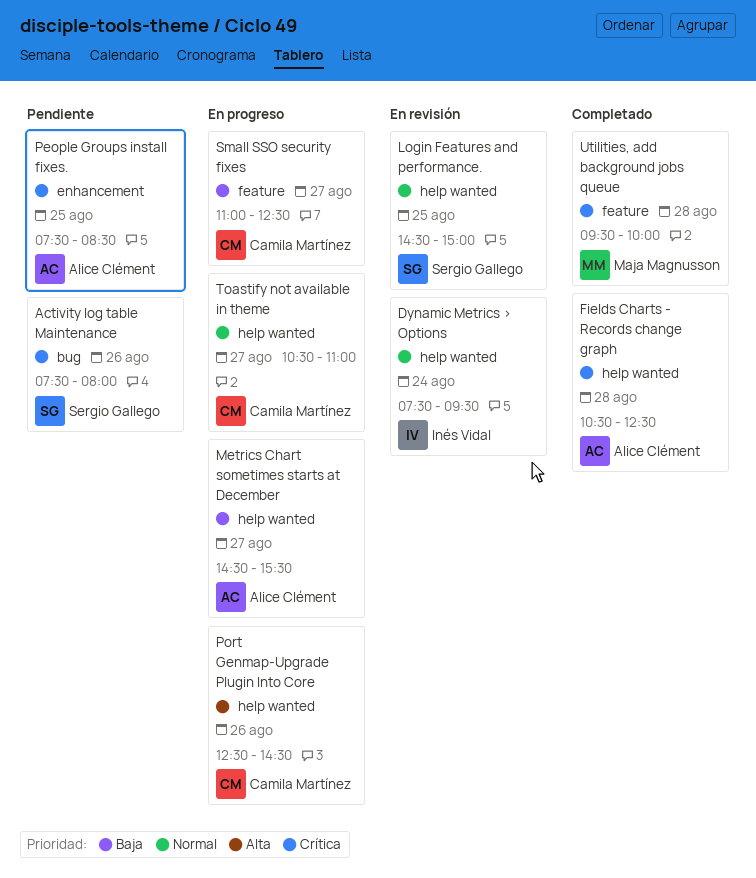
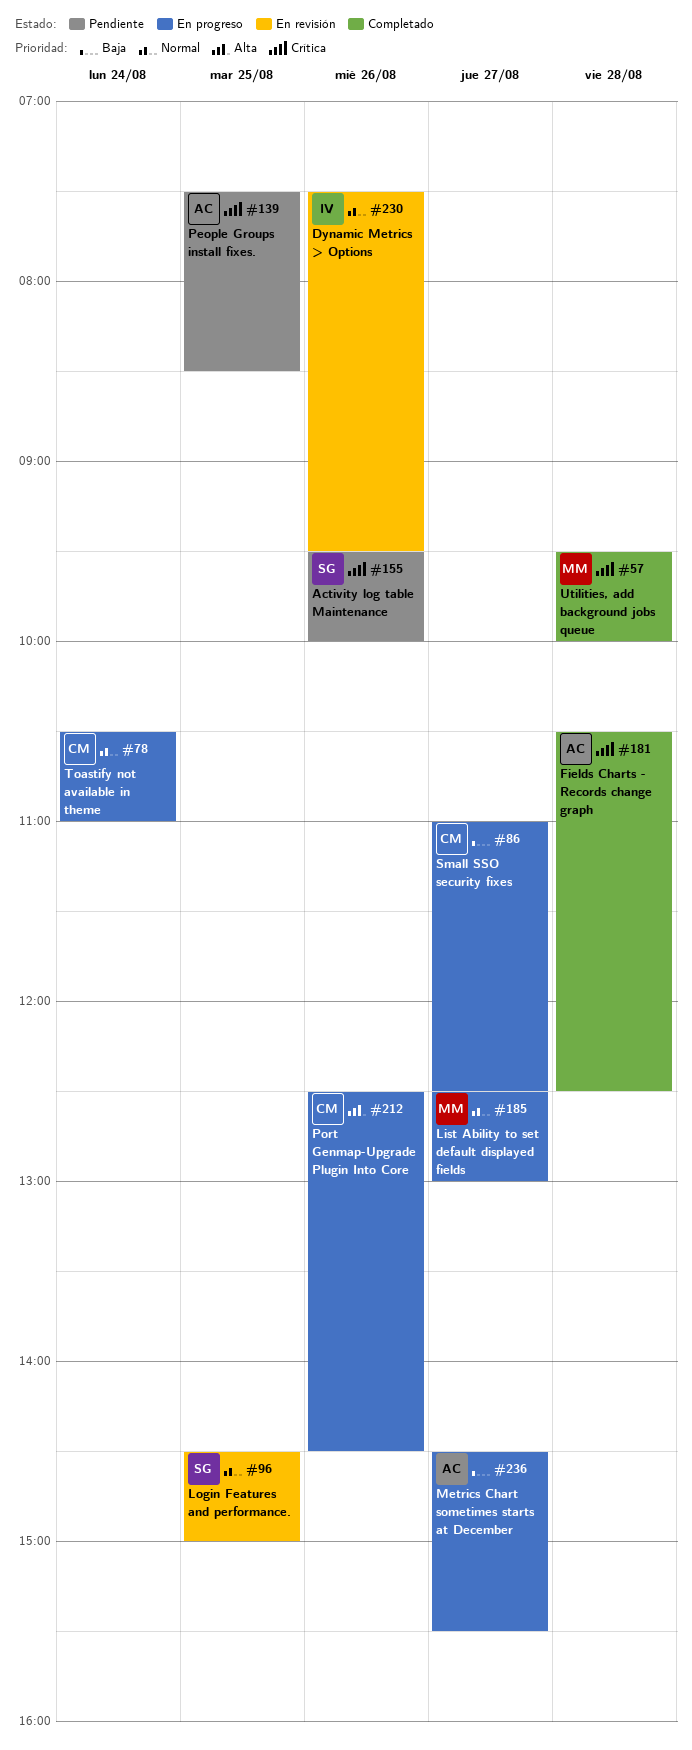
Activity log table Maintenance, begins: 07:30 -> 09:30
Activity log table Maintenance, ends: 08:00 -> 10:00
Dynamic Metrics > Options, day: Aug 24 -> Aug 26
List Ability to set default displayed fields: none -> present
Toastify not available in theme, day: Aug 27 -> Aug 24

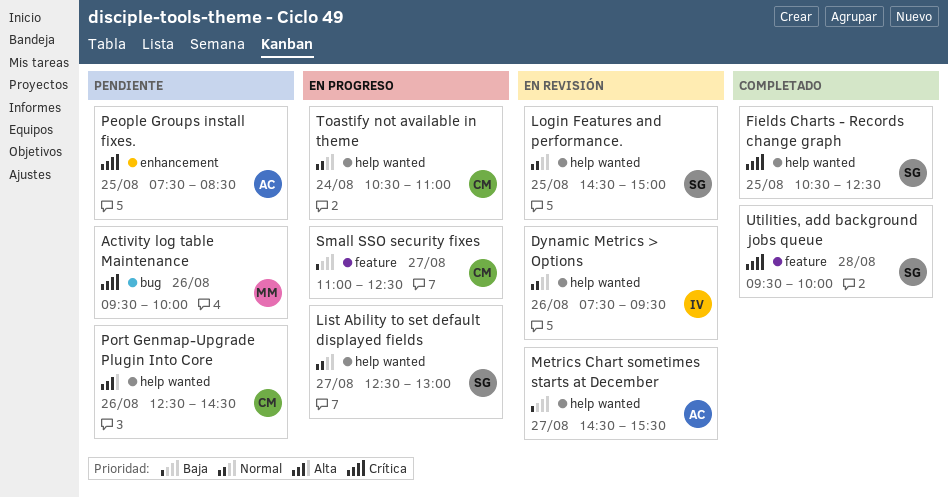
Activity log table Maintenance, owner: SG -> MM
Fields Charts - Records change graph, owner: AC -> SG
Fields Charts - Records change graph, day: Aug 28 -> Aug 25
List Ability to set default displayed fields, owner: MM -> SG
Metrics Chart sometimes starts at December, status: En progreso -> En revisión
Port Genmap-Upgrade Plugin Into Core, status: En progreso -> Pendiente
Utilities, add background jobs queue, owner: MM -> SG

